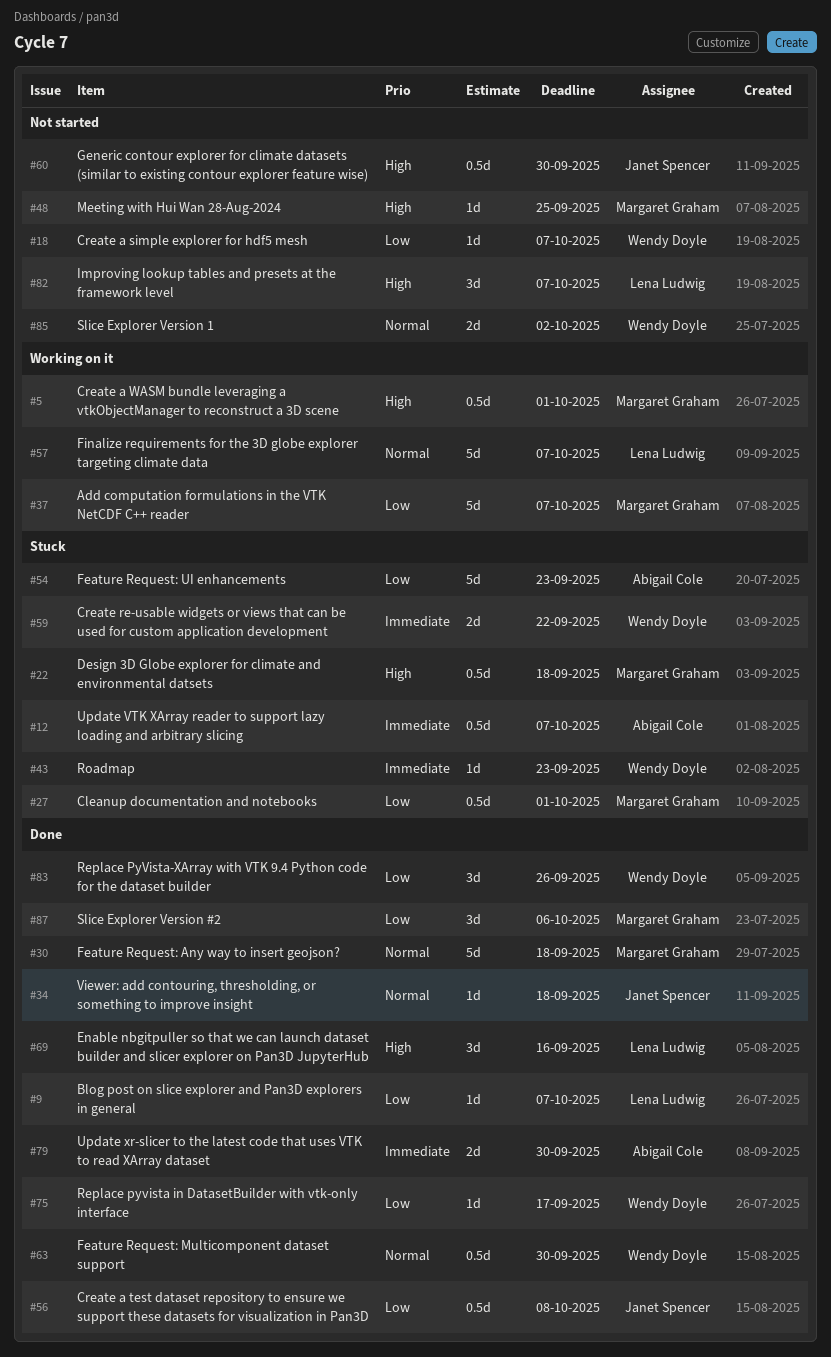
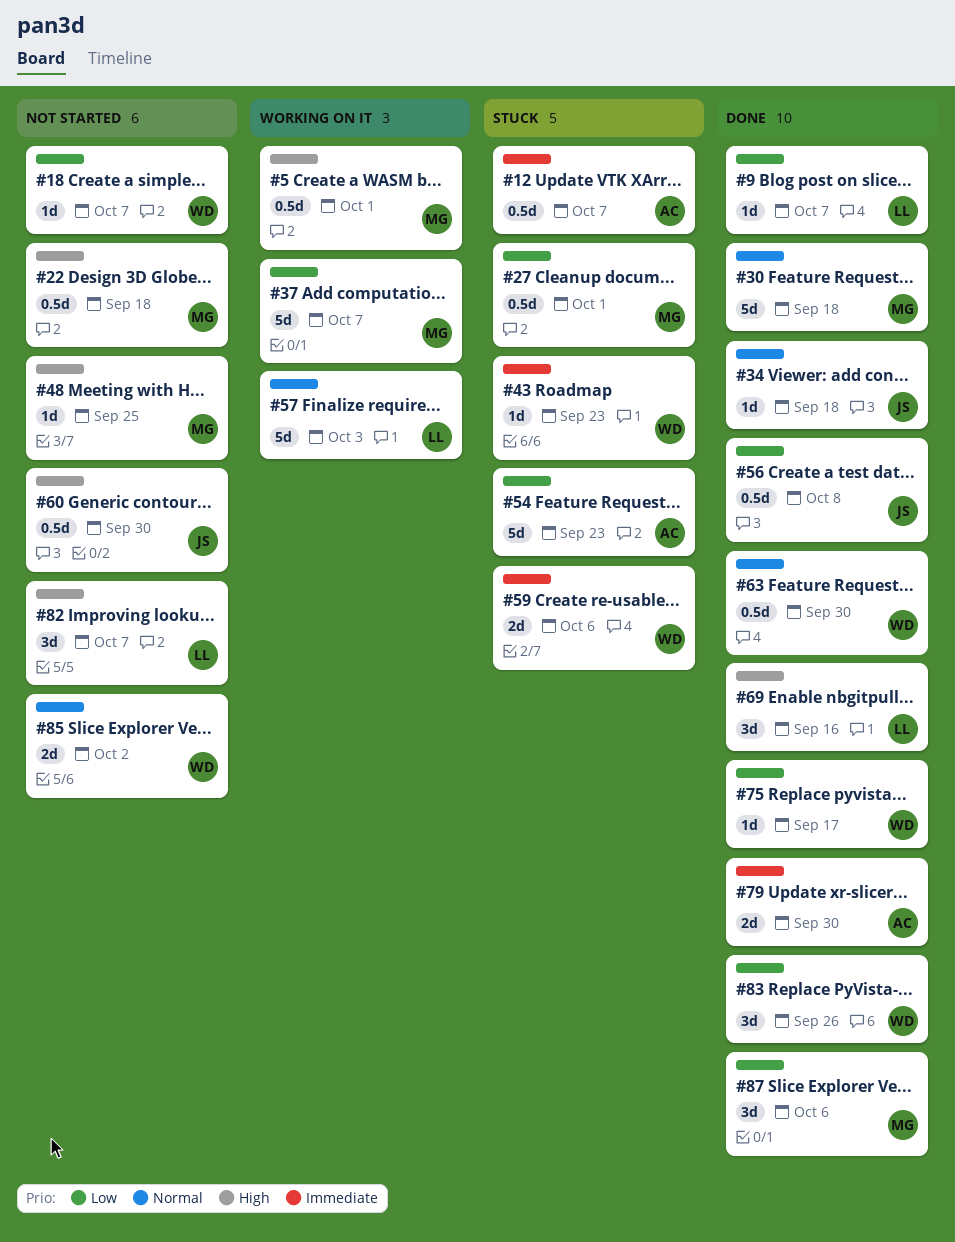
#22, status: Stuck -> Not started
#57, due: Oct 7 -> Oct 3
#59, due: Sep 22 -> Oct 6

